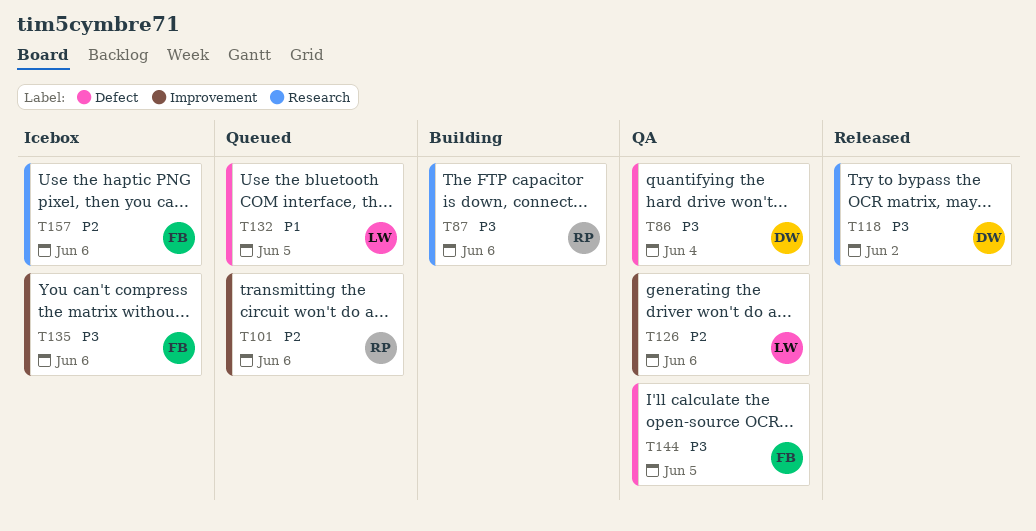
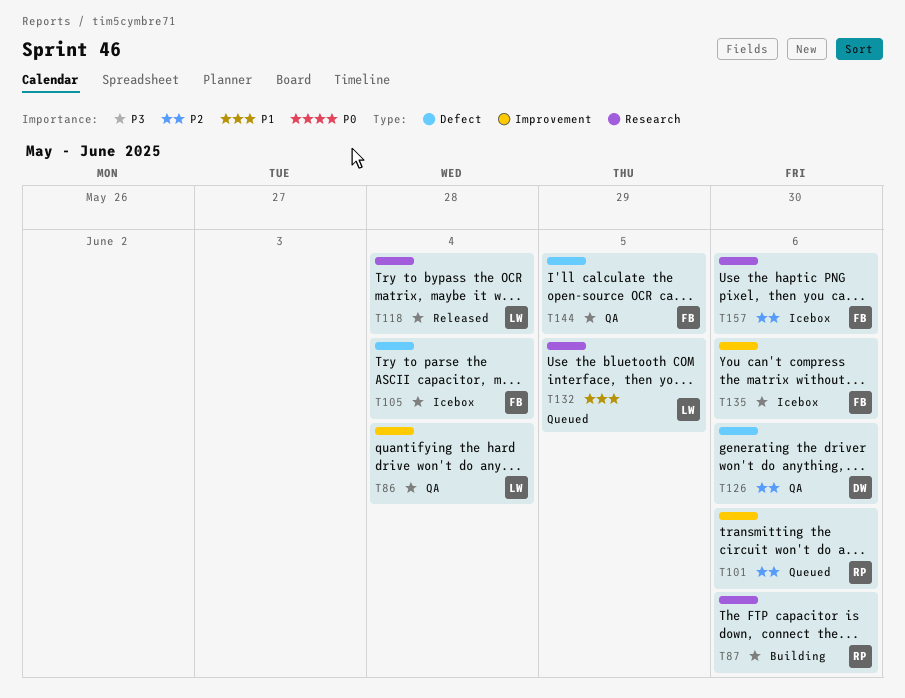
T86, owner: DW -> LW
T86, label: Defect -> Improvement
T105: none -> present
T118, owner: DW -> LW
T118, due: Jun 2 -> Jun 4
T126, owner: LW -> DW
T126, label: Improvement -> Defect
T132, label: Defect -> Research

